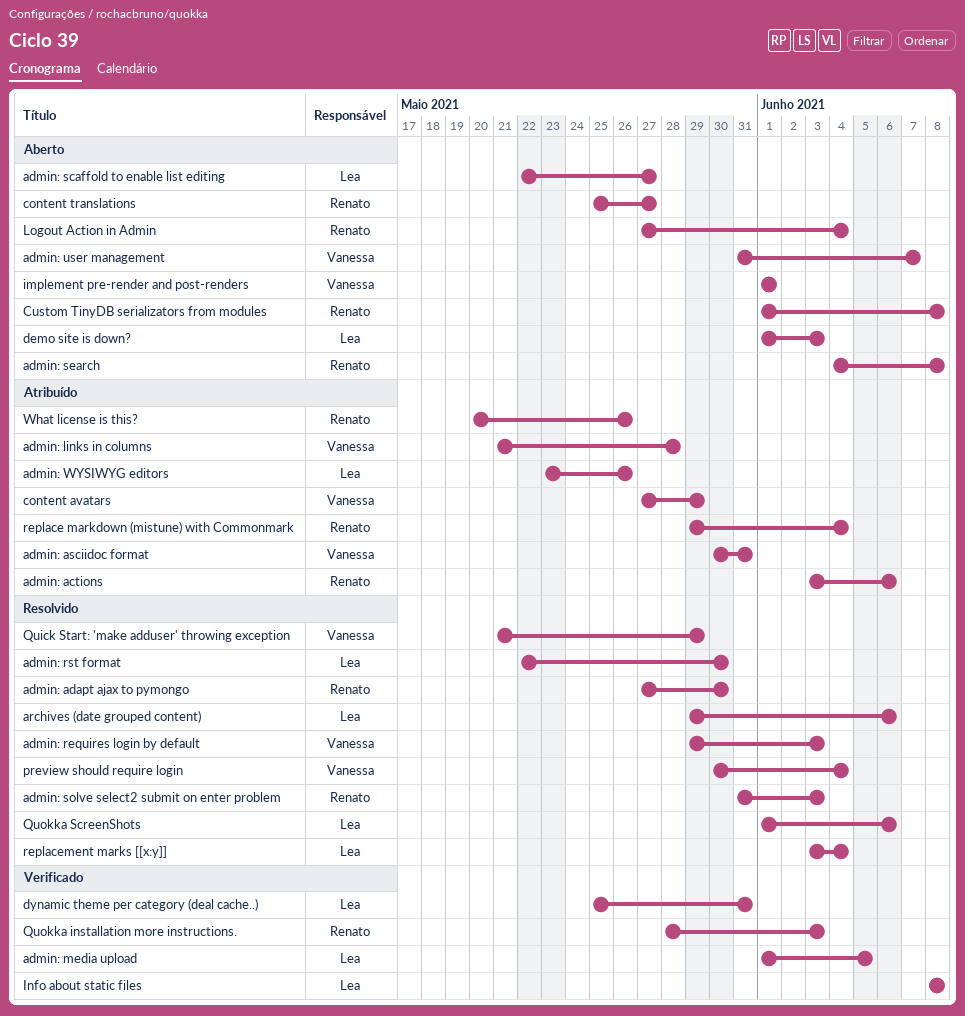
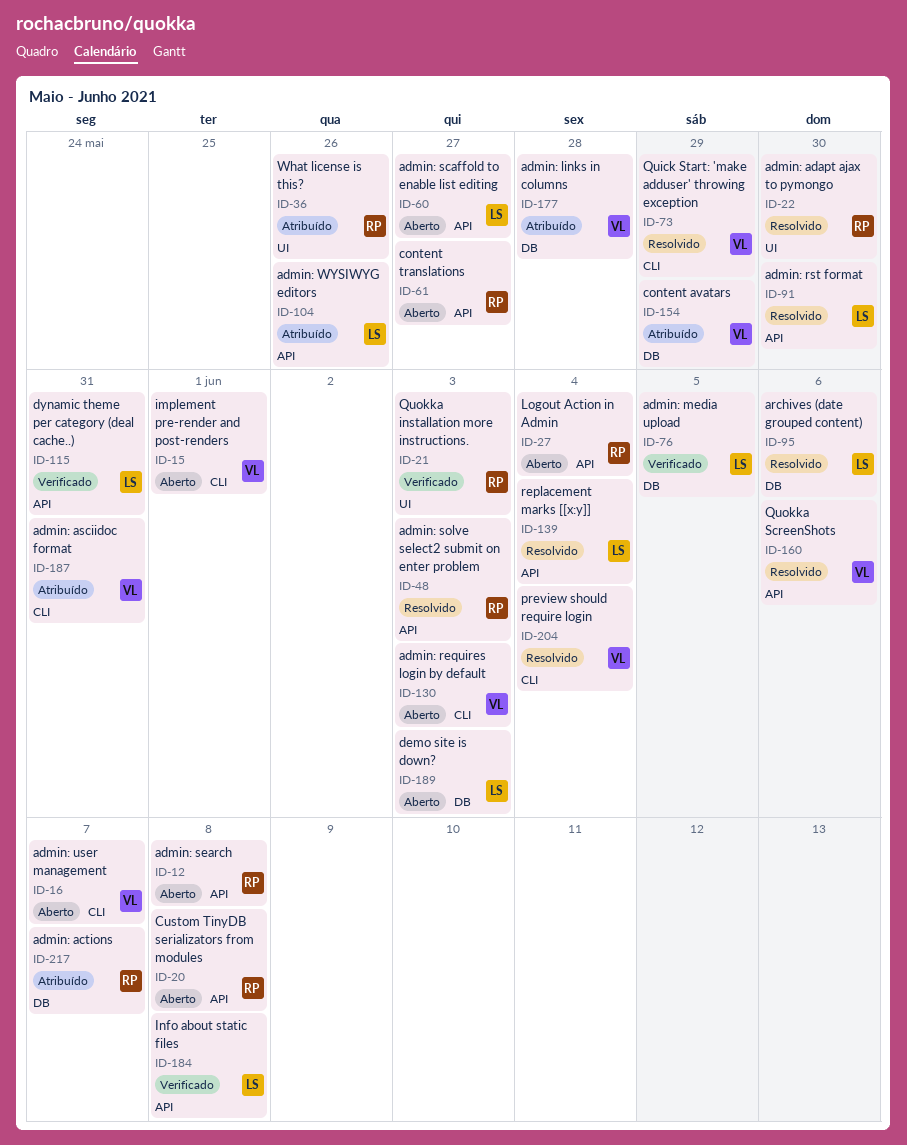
admin: actions, due: Jun 6 -> Jun 7
admin: requires login by default, status: Resolvido -> Aberto
Quokka ScreenShots, owner: Lea -> Vanessa
replace markdown (mistune) with Commonmark: present -> none

